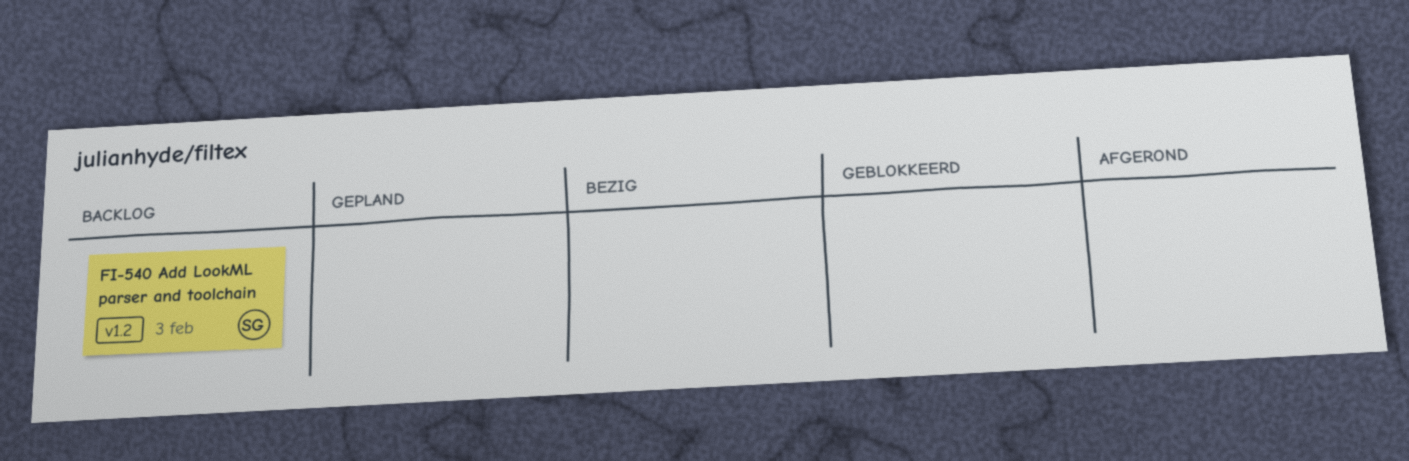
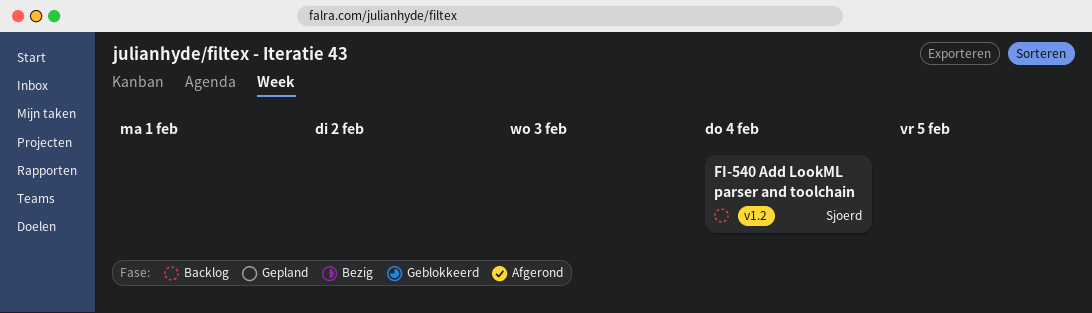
FI-540, due: Feb 3 -> Feb 4

